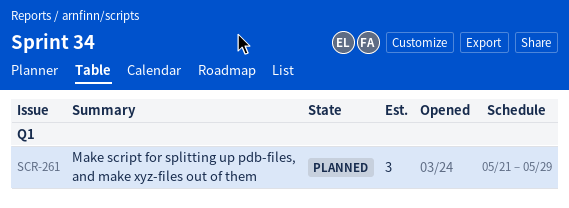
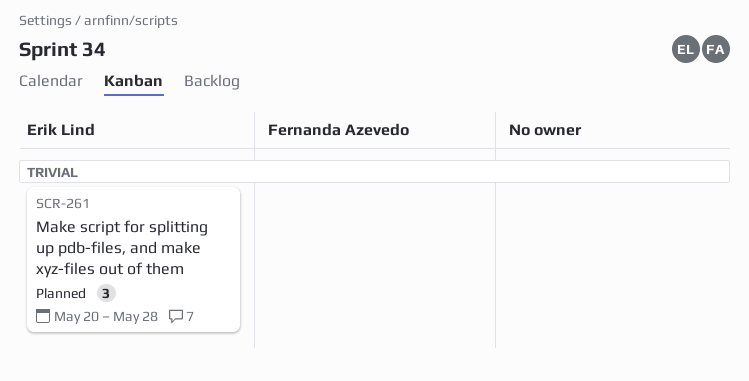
SCR-261, start: May 21 -> May 20
SCR-261, due: May 29 -> May 28

